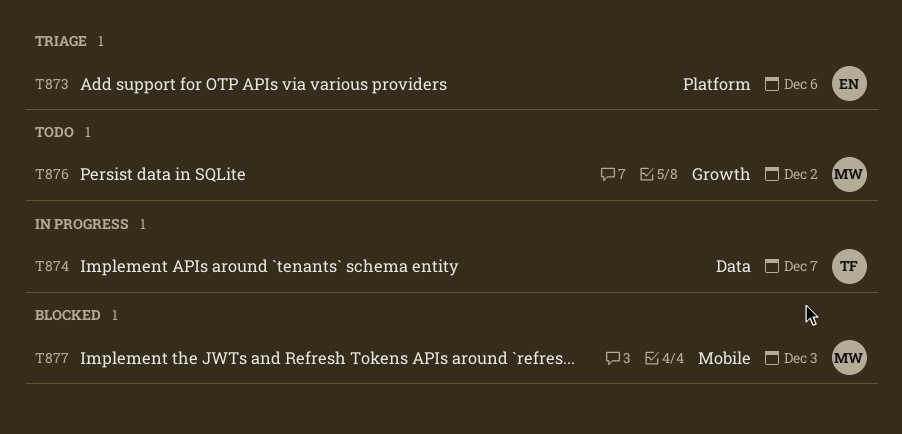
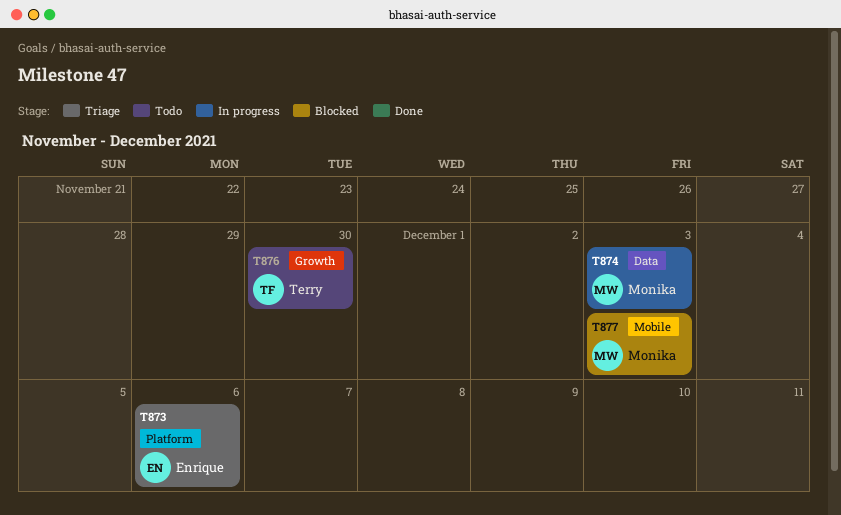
T874, owner: Terry -> Monika
T874, due: Dec 7 -> Dec 3
T876, owner: Monika -> Terry
T876, due: Dec 2 -> Nov 30

